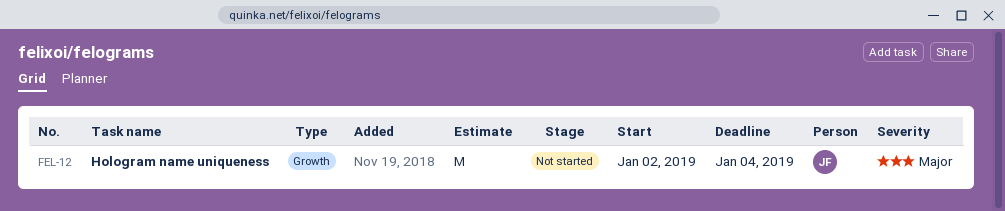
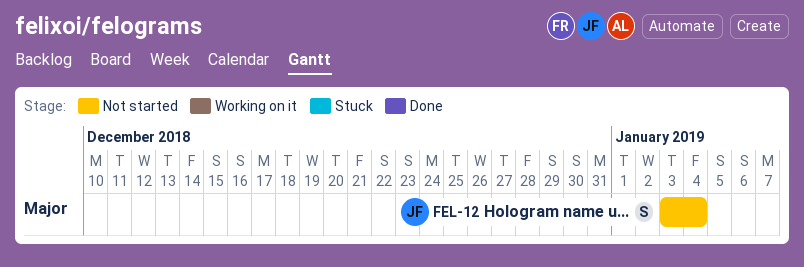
FEL-12, estimate: M -> S
FEL-12, start: Jan 2 -> Jan 3

